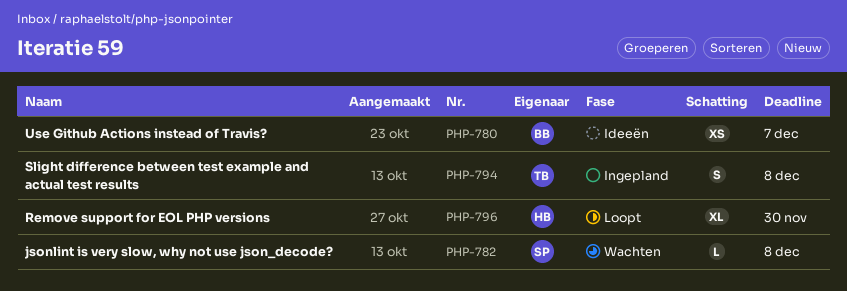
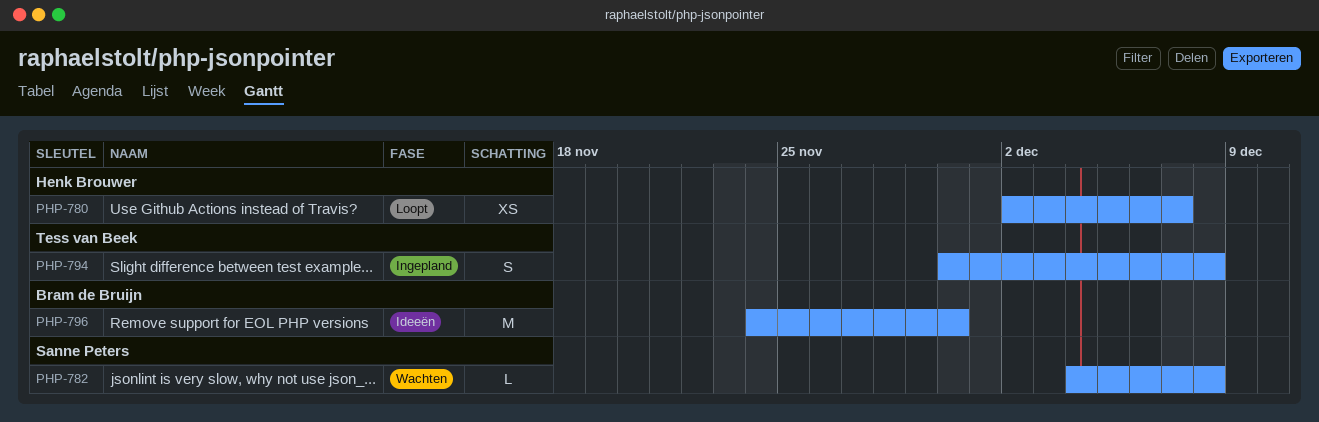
PHP-780, status: Ideeën -> Loopt
PHP-780, owner: Bram de Bruijn -> Henk Brouwer
PHP-796, status: Loopt -> Ideeën
PHP-796, owner: Henk Brouwer -> Bram de Bruijn
PHP-796, estimate: XL -> M

